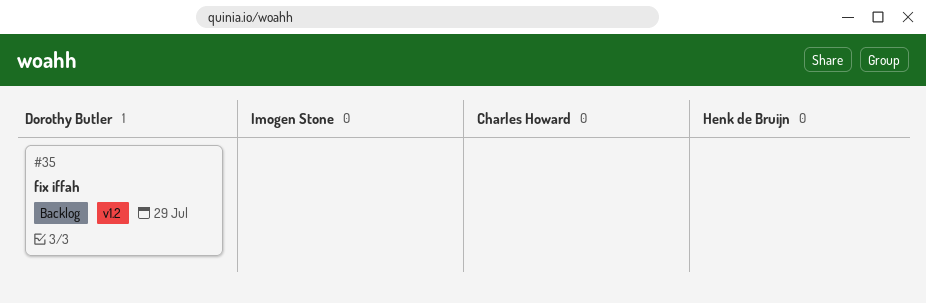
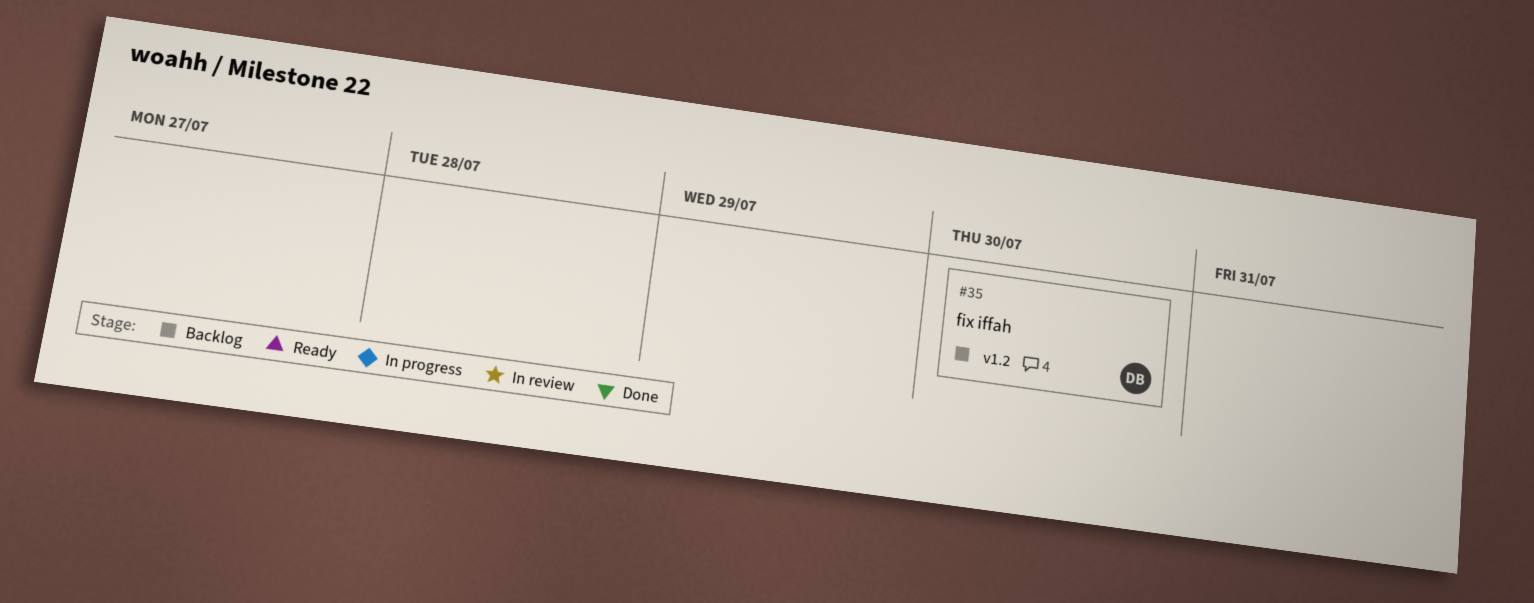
#35, due: Jul 29 -> Jul 30

